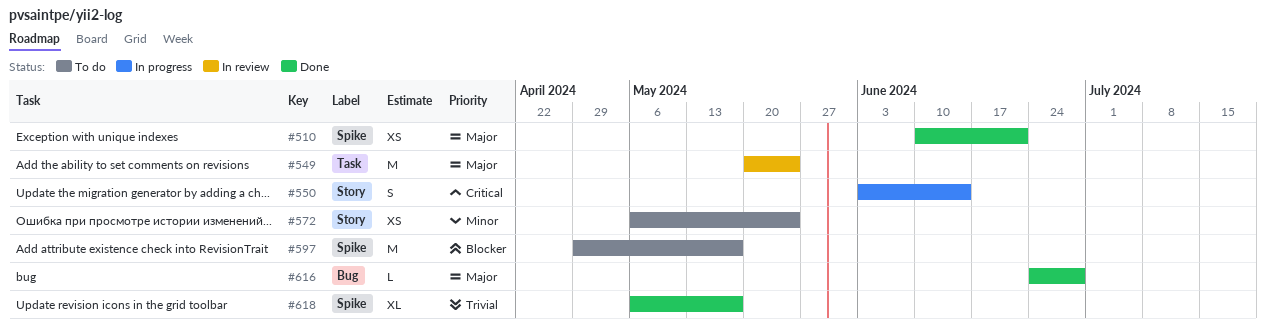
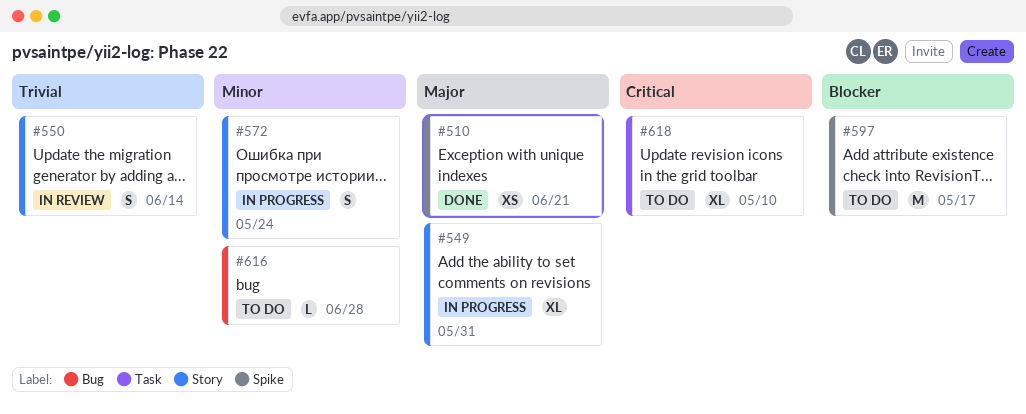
#549, status: In review -> In progress
#549, label: Task -> Story
#549, estimate: M -> XL
#549, due: May 24 -> May 31
#550, status: In progress -> In review
#550, priority: Critical -> Trivial
#572, status: To do -> In progress
#572, estimate: XS -> S
#616, status: Done -> To do
#616, priority: Major -> Minor
#618, status: Done -> To do
#618, priority: Trivial -> Critical
#618, label: Spike -> Task
#618, due: May 17 -> May 10

